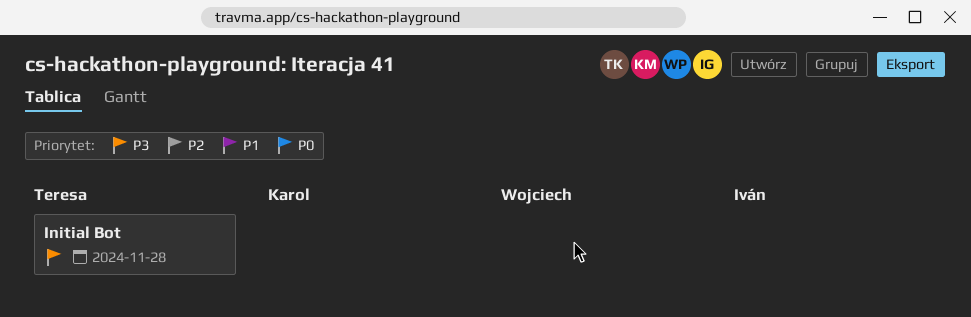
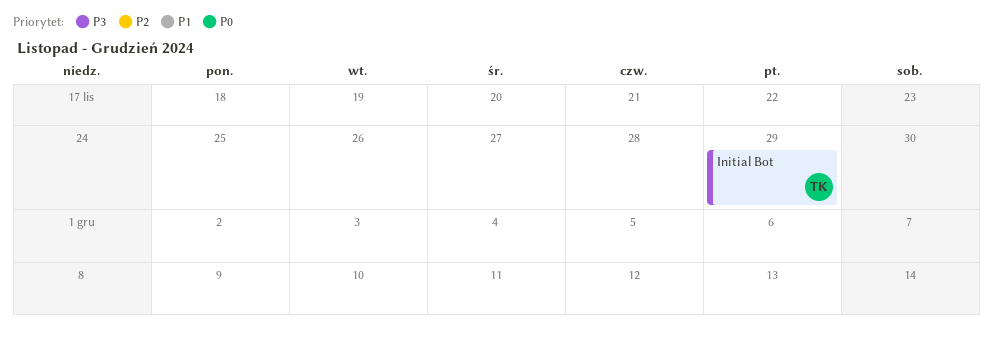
Initial Bot, due: Nov 28 -> Nov 29

